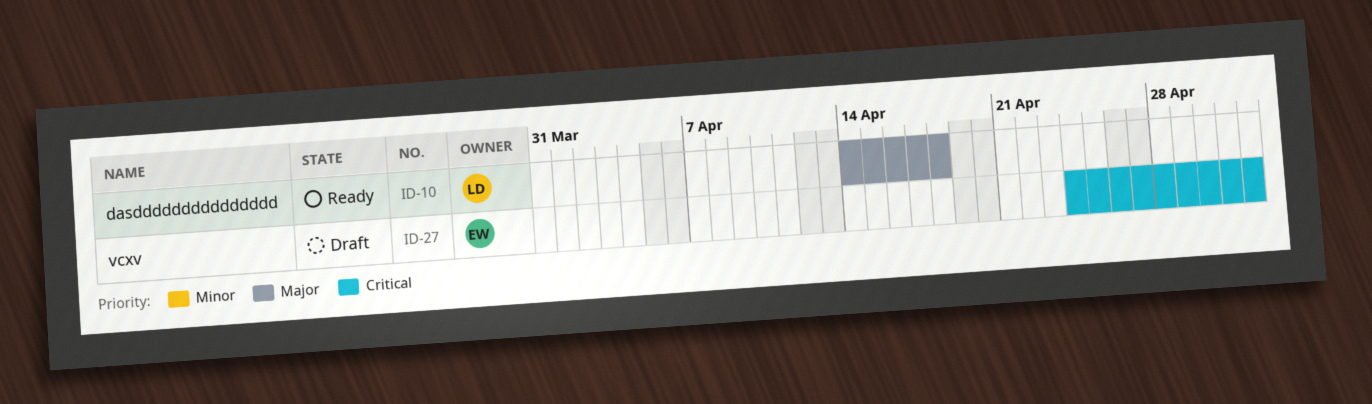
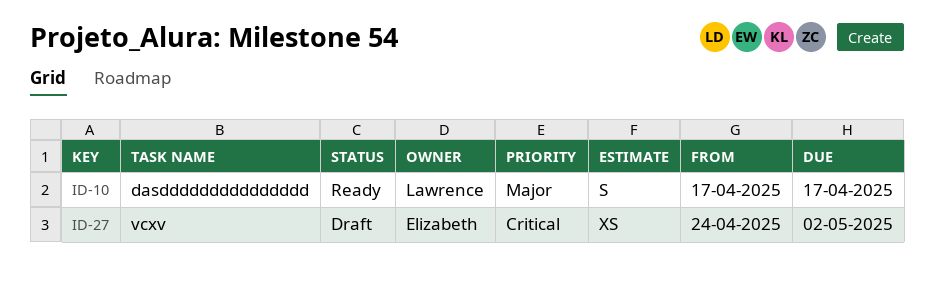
ID-10, start: Apr 14 -> Apr 17
ID-10, due: Apr 18 -> Apr 17

